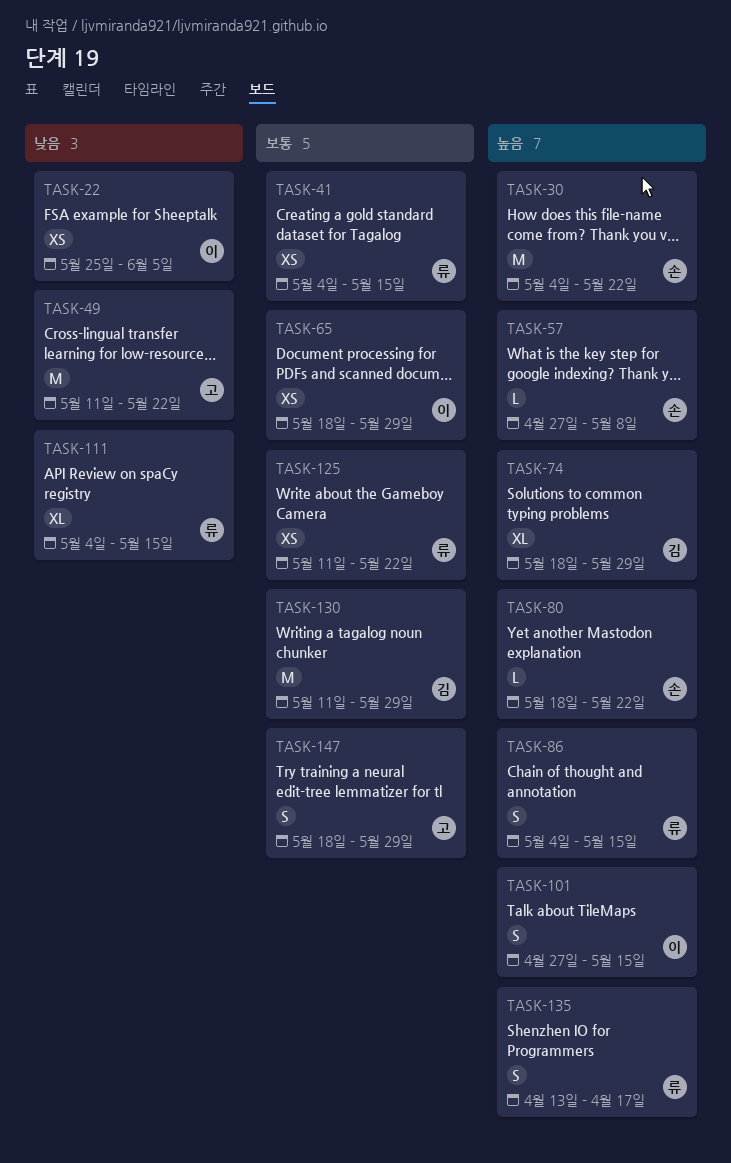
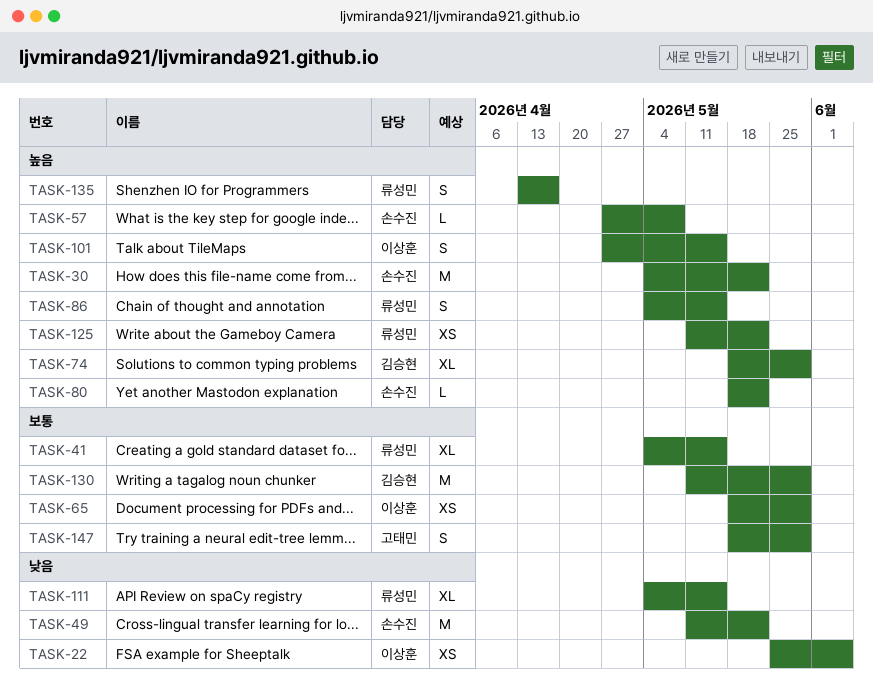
TASK-41, estimate: XS -> XL
TASK-49, owner: 고태민 -> 손수진
TASK-125, priority: 보통 -> 높음

